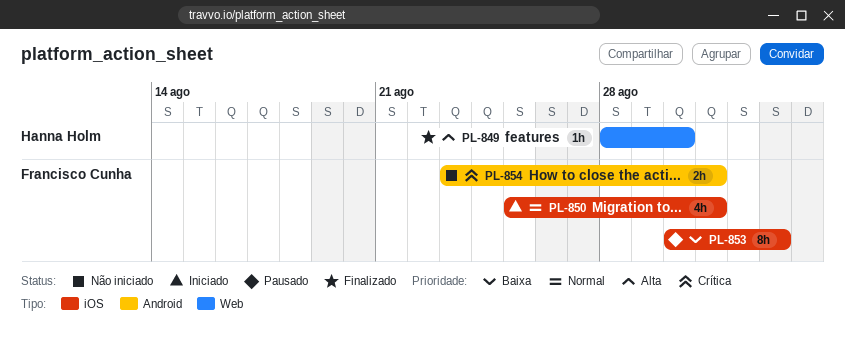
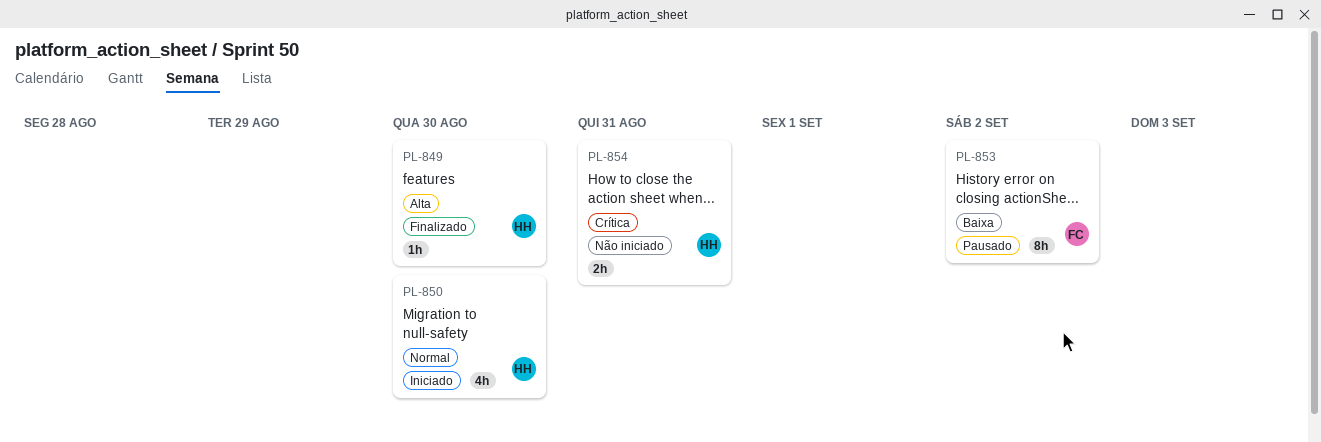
PL-850, owner: Francisco Cunha -> Hanna Holm
PL-850, due: Aug 31 -> Aug 30
PL-854, owner: Francisco Cunha -> Hanna Holm

